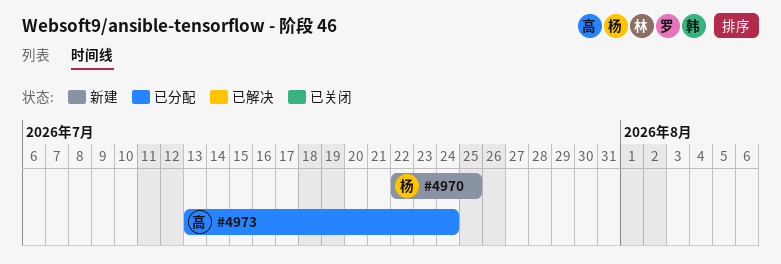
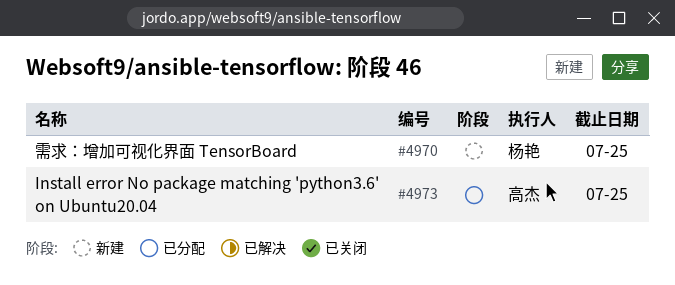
#4973, due: Jul 24 -> Jul 25

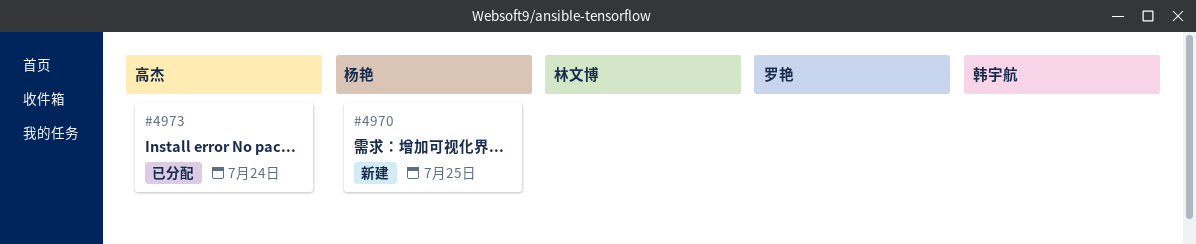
#4973, due: Jul 25 -> Jul 24

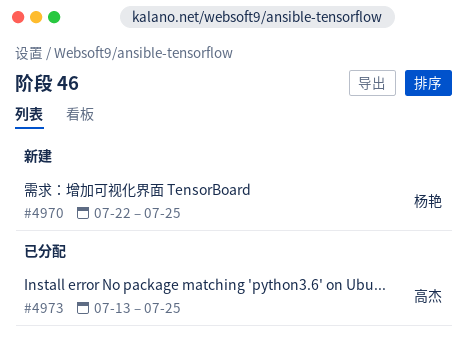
#4973, due: Jul 24 -> Jul 25

